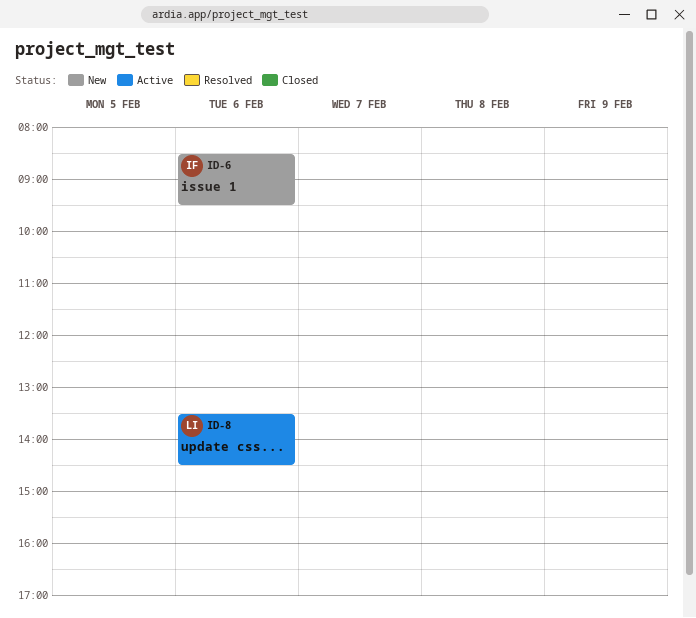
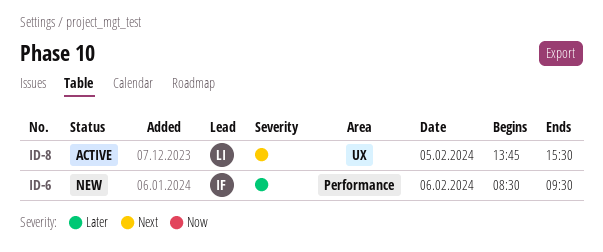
ID-8, day: Feb 6 -> Feb 5
ID-8, begins: 13:30 -> 13:45
ID-8, ends: 14:30 -> 15:30

